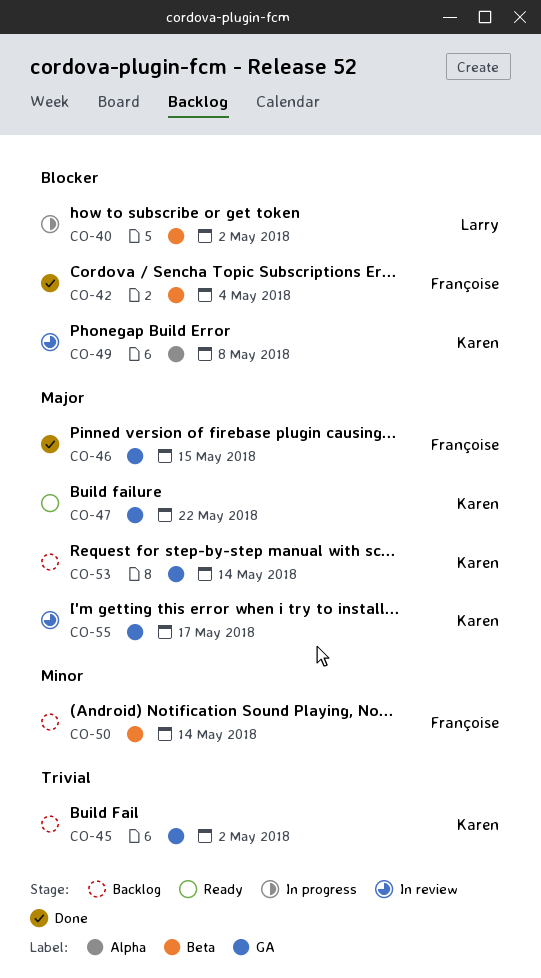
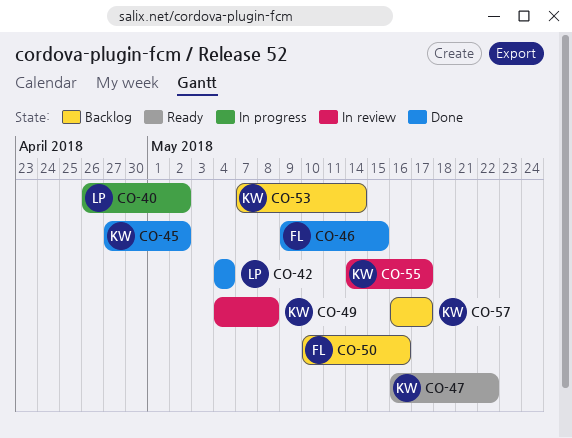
CO-42, owner: Françoise -> Larry
CO-45, status: Backlog -> Done
CO-50, due: May 14 -> May 16
CO-57: none -> present

